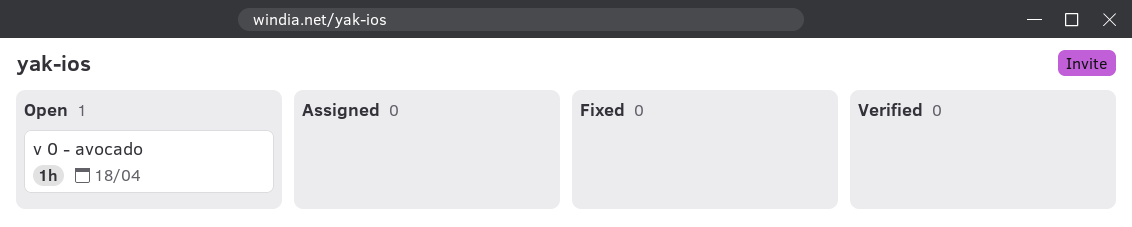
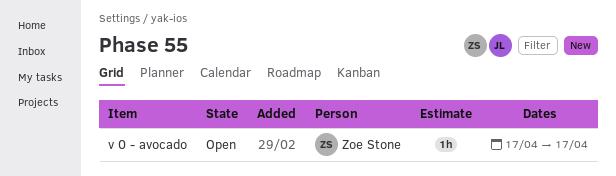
v 0 - avocado, due: Apr 18 -> Apr 17

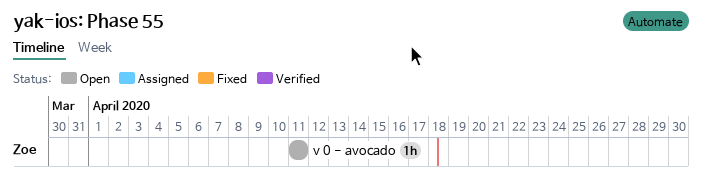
v 0 - avocado, start: Apr 17 -> Apr 11
v 0 - avocado, due: Apr 17 -> Apr 11

